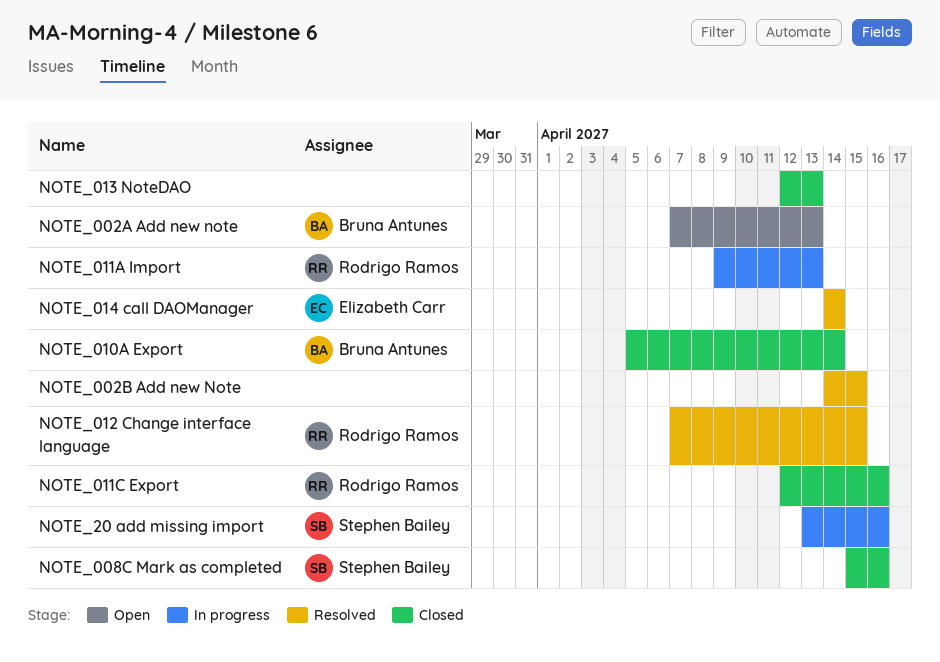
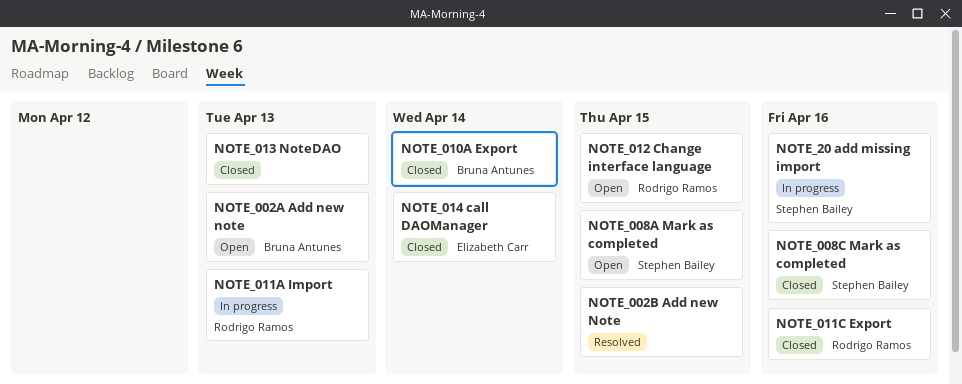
NOTE_008A Mark as completed: none -> present
NOTE_012 Change interface language, status: Resolved -> Open
NOTE_014 call DAOManager, status: Resolved -> Closed

